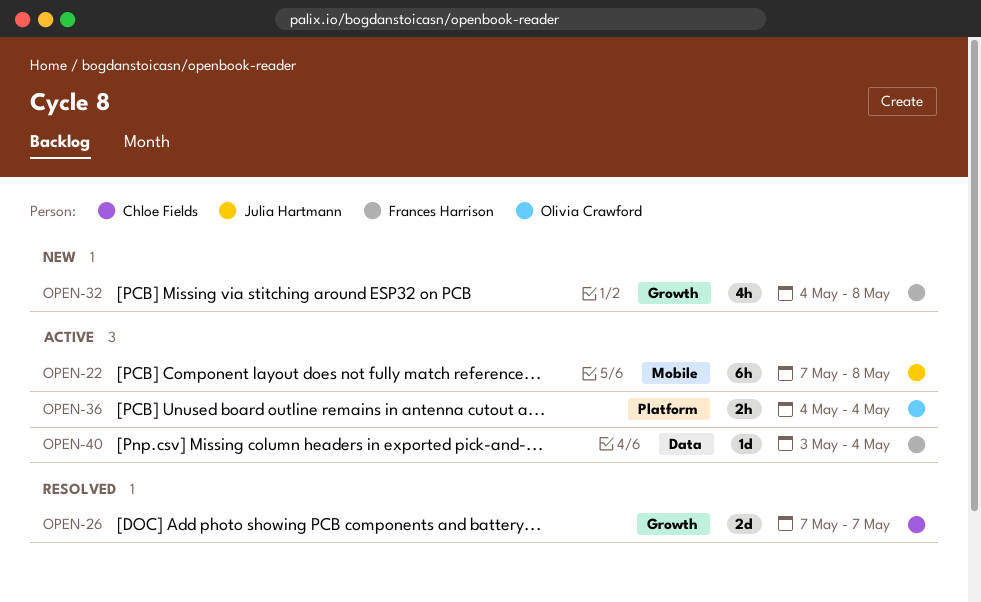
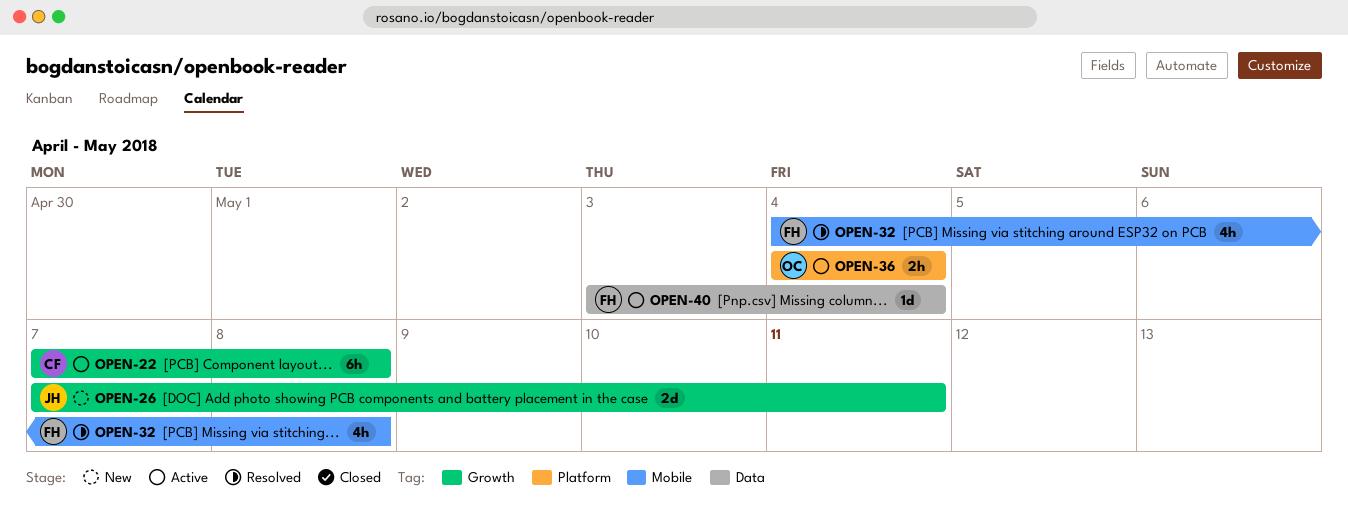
OPEN-22, owner: Julia Hartmann -> Chloe Fields
OPEN-22, label: Mobile -> Growth
OPEN-26, status: Resolved -> New
OPEN-26, owner: Chloe Fields -> Julia Hartmann
OPEN-26, due: May 7 -> May 11
OPEN-32, status: New -> Resolved
OPEN-32, label: Growth -> Mobile

